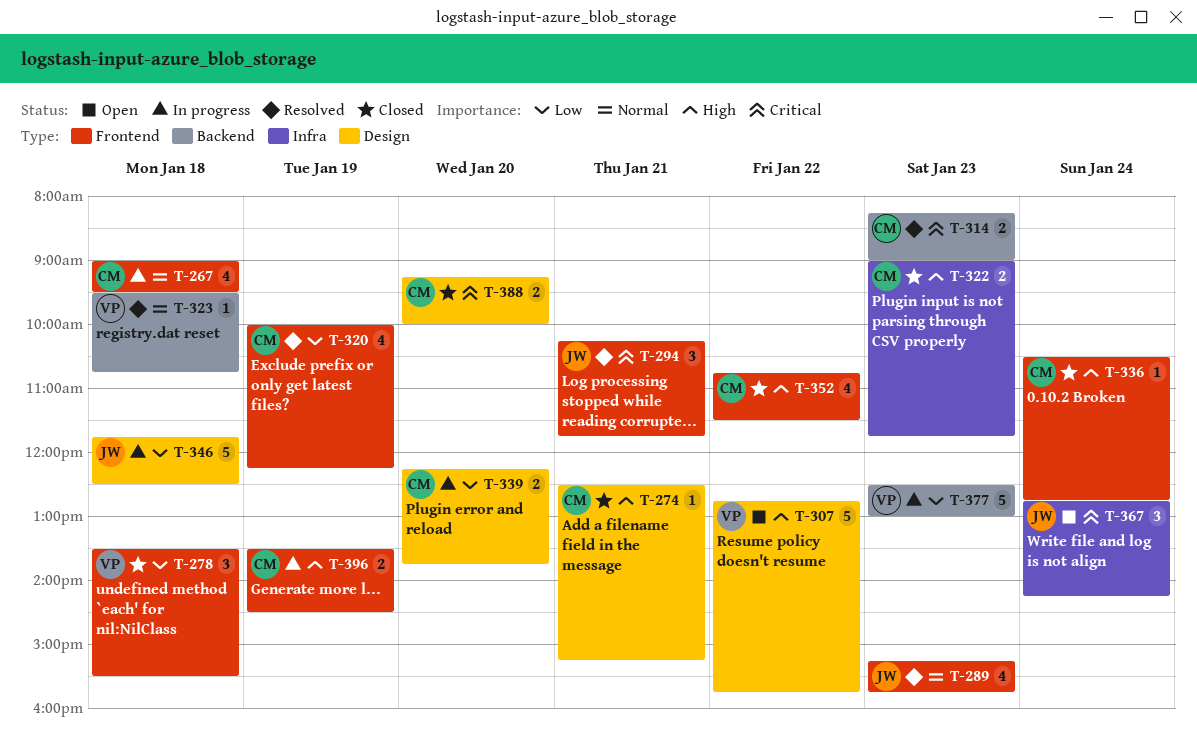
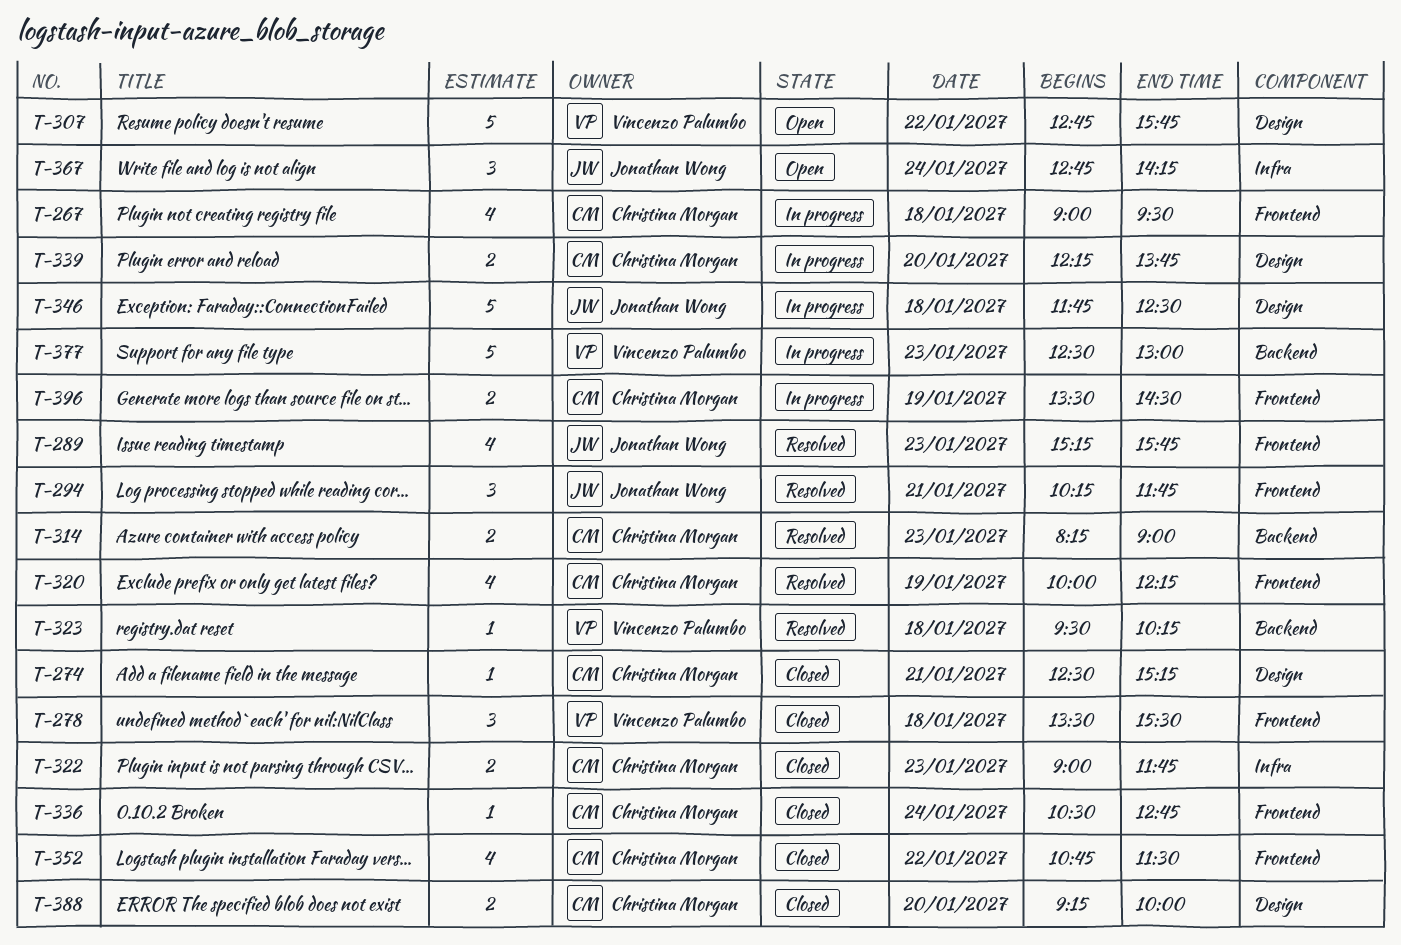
T-323, ends: 10:45 -> 10:15

